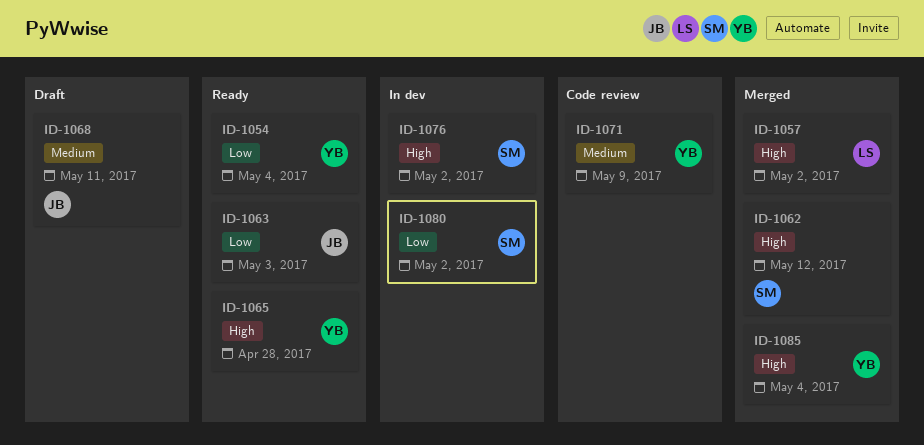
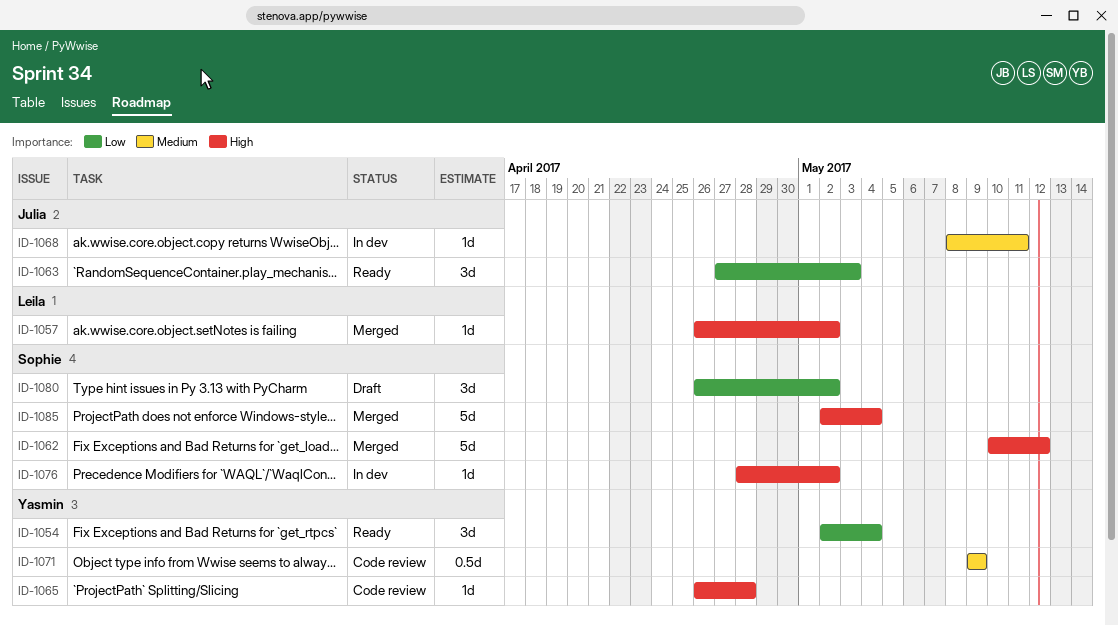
ID-1065, status: Ready -> Code review
ID-1068, status: Draft -> In dev
ID-1080, status: In dev -> Draft
ID-1085, owner: Yasmin -> Sophie

